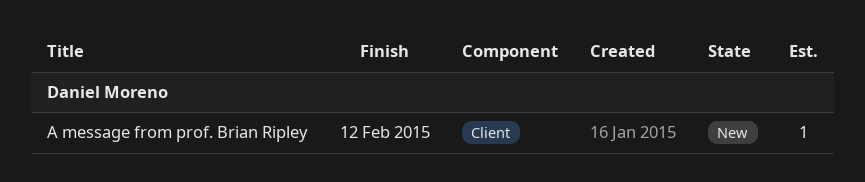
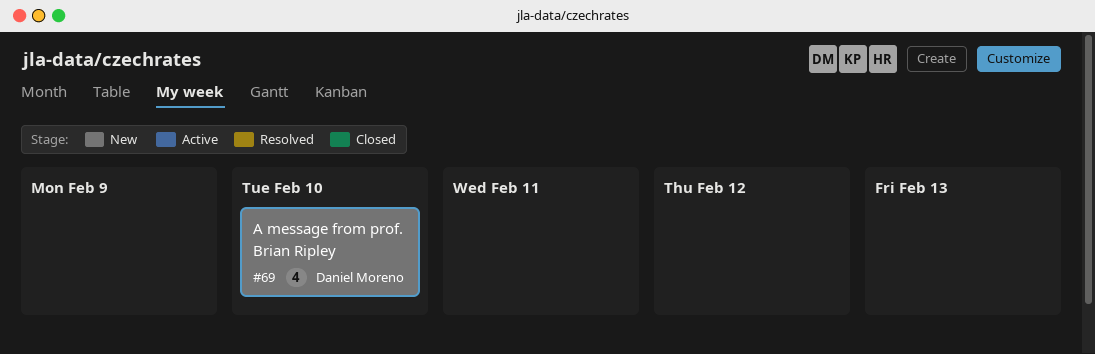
A message from prof. Brian Ripley, estimate: 1 -> 4
A message from prof. Brian Ripley, due: Feb 12 -> Feb 10

